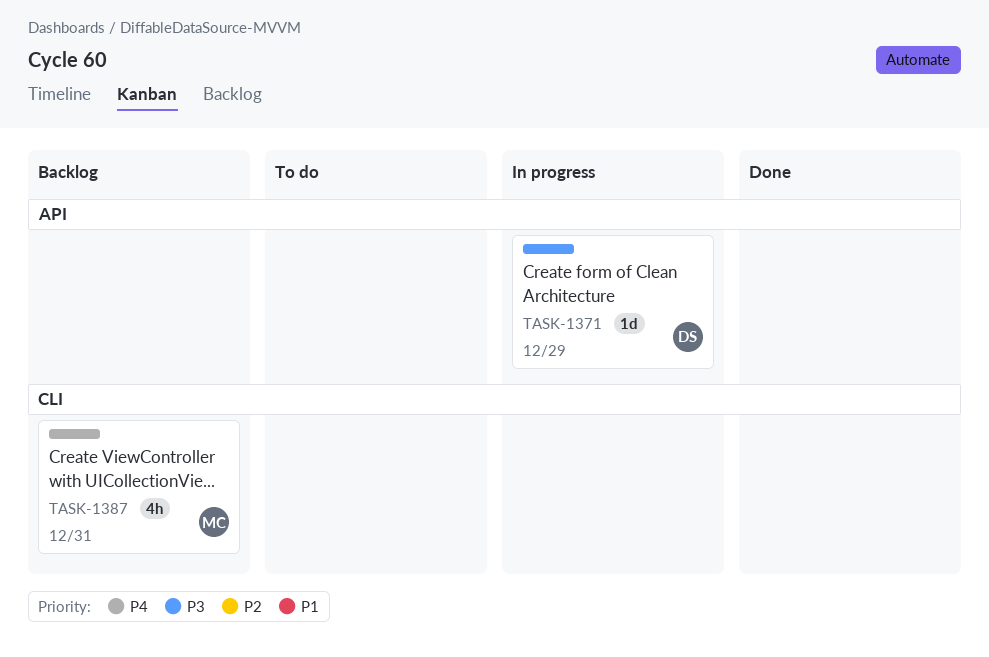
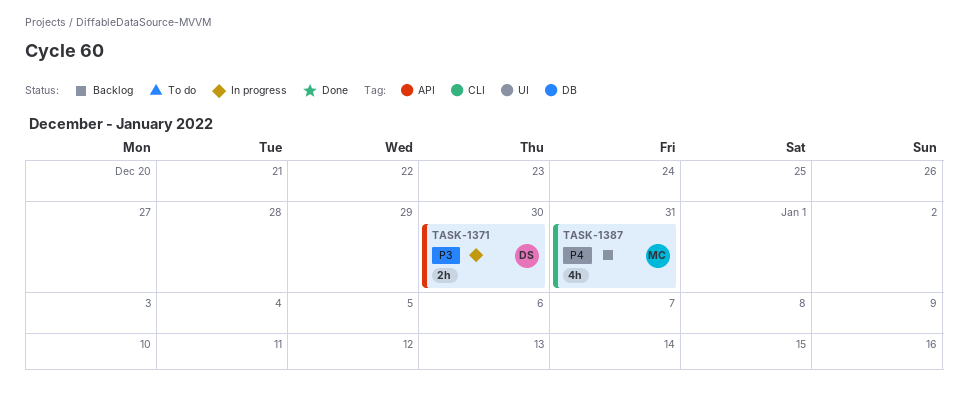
TASK-1371, estimate: 1d -> 2h
TASK-1371, due: Dec 29 -> Dec 30

